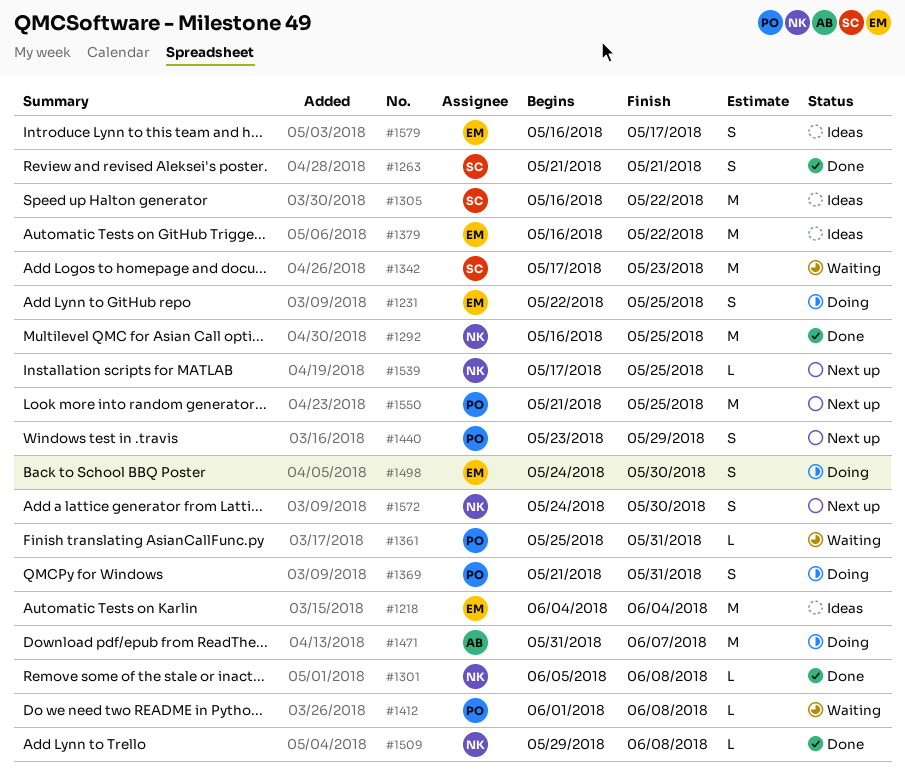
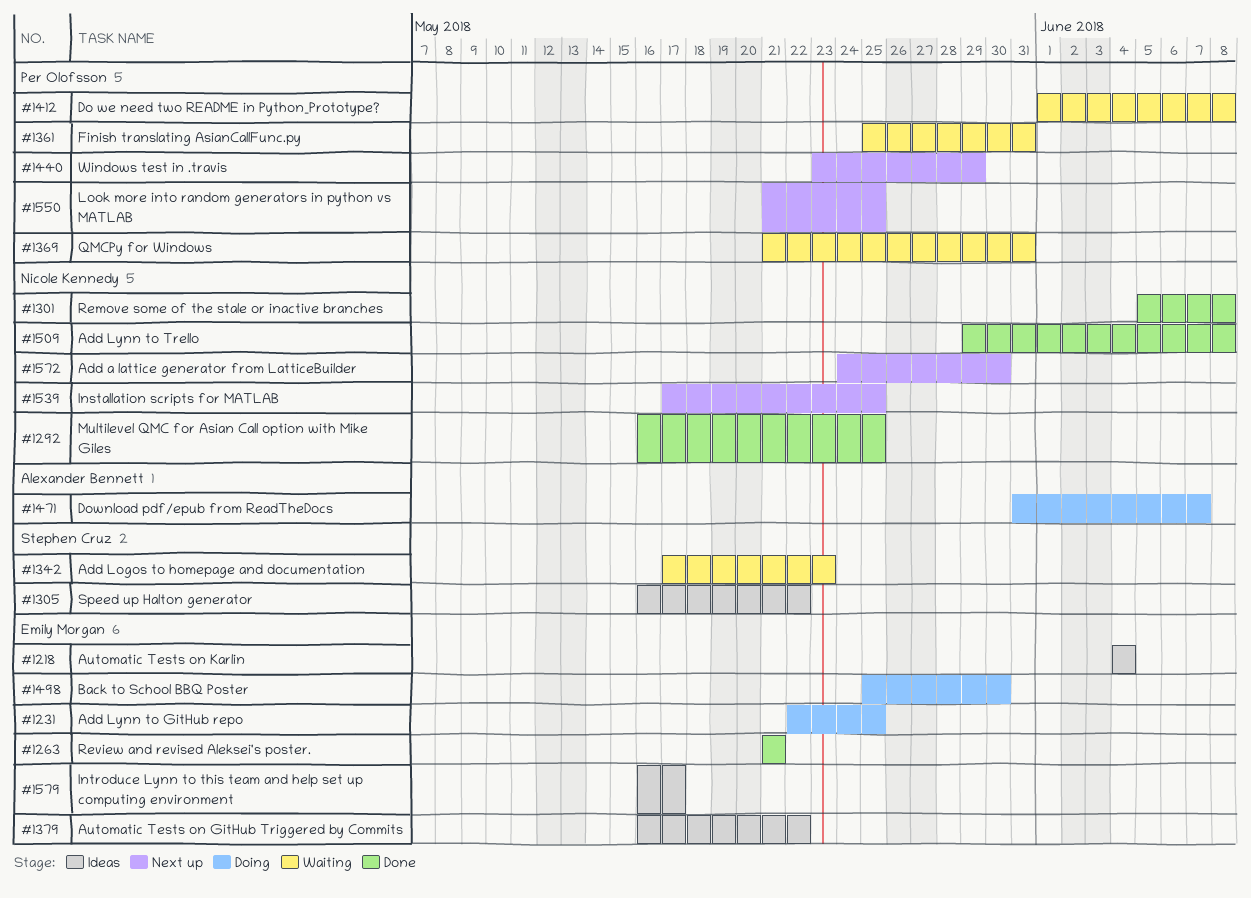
#1263, owner: Stephen Cruz -> Emily Morgan
#1369, status: Doing -> Waiting
#1498, start: May 24 -> May 25

